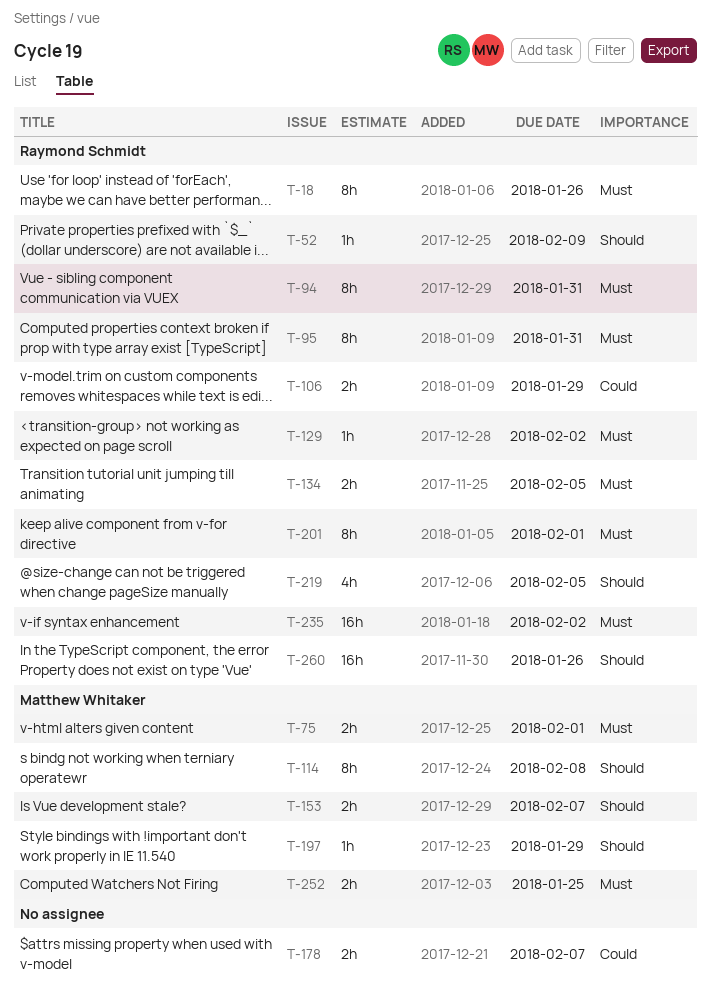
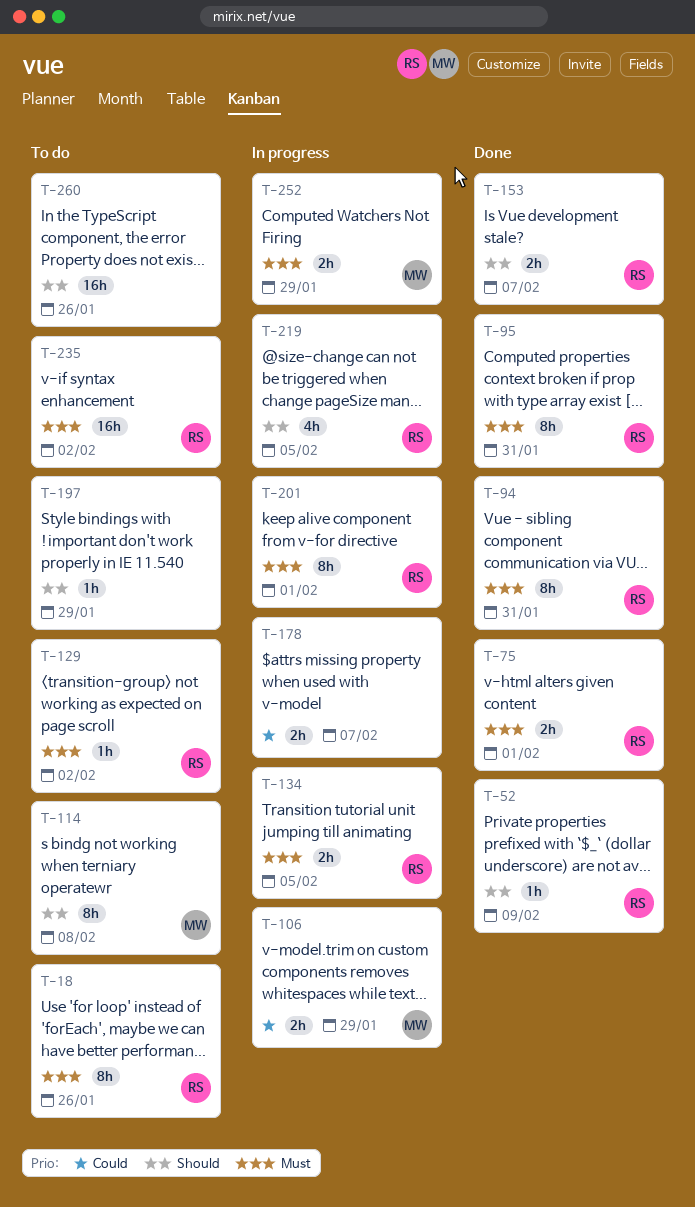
T-75, owner: Matthew Whitaker -> Raymond Schmidt
T-106, owner: Raymond Schmidt -> Matthew Whitaker
T-153, owner: Matthew Whitaker -> Raymond Schmidt
T-197, owner: Matthew Whitaker -> none
T-252, due: Jan 25 -> Jan 29
T-260, owner: Raymond Schmidt -> none

